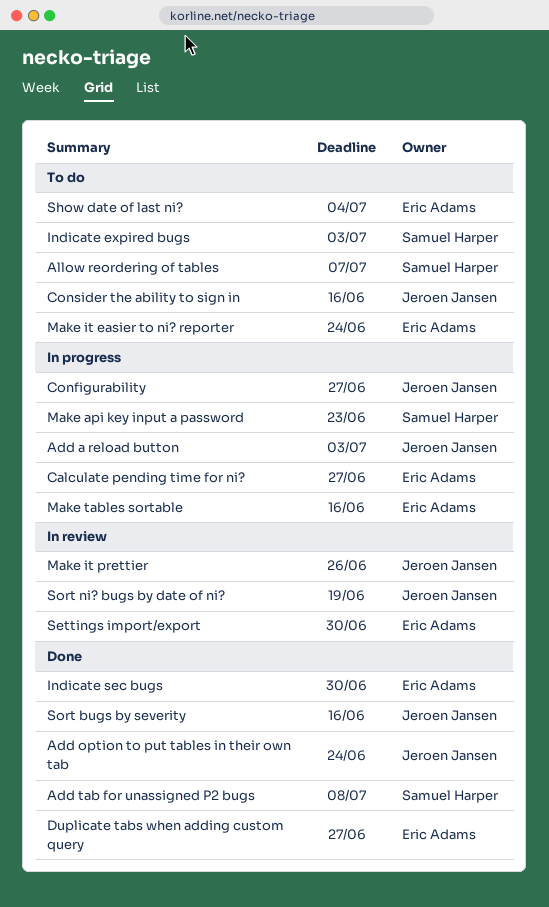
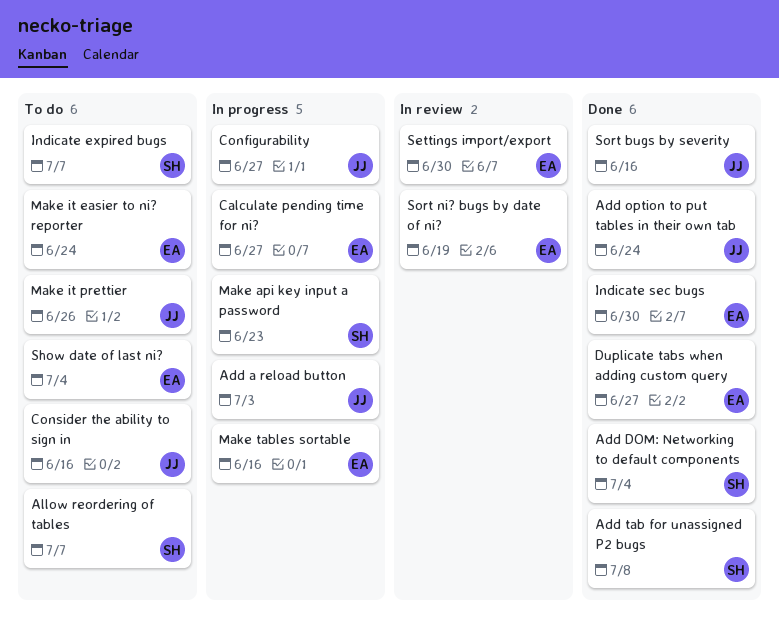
Add DOM: Networking to default components: none -> present
Indicate expired bugs, due: Jul 3 -> Jul 7
Make it prettier, status: In review -> To do
Sort ni? bugs by date of ni?, owner: Jeroen Jansen -> Eric Adams

